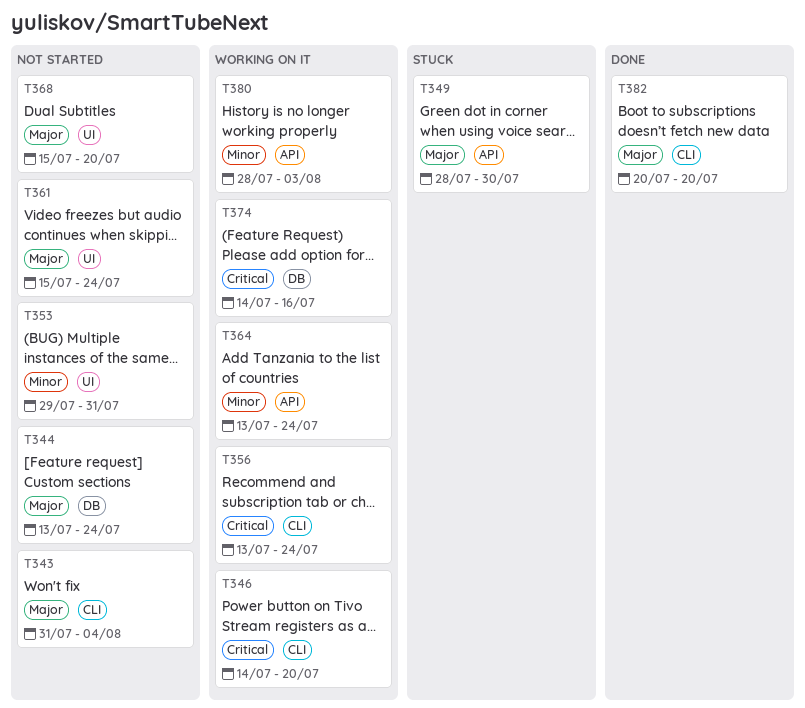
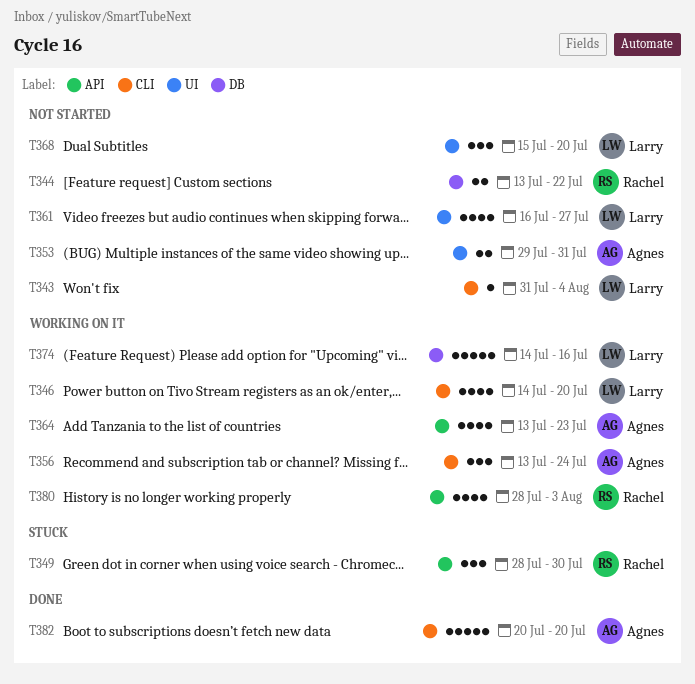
T344, due: Jul 24 -> Jul 22
T361, start: Jul 15 -> Jul 16
T361, due: Jul 24 -> Jul 27
T364, due: Jul 24 -> Jul 23

